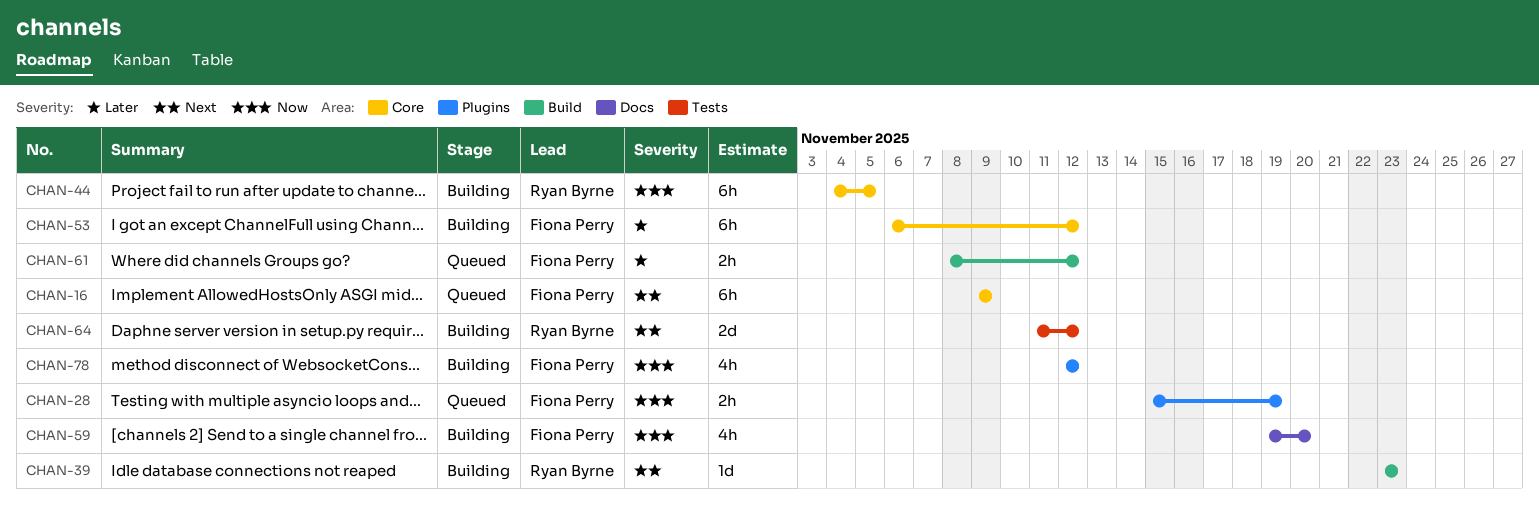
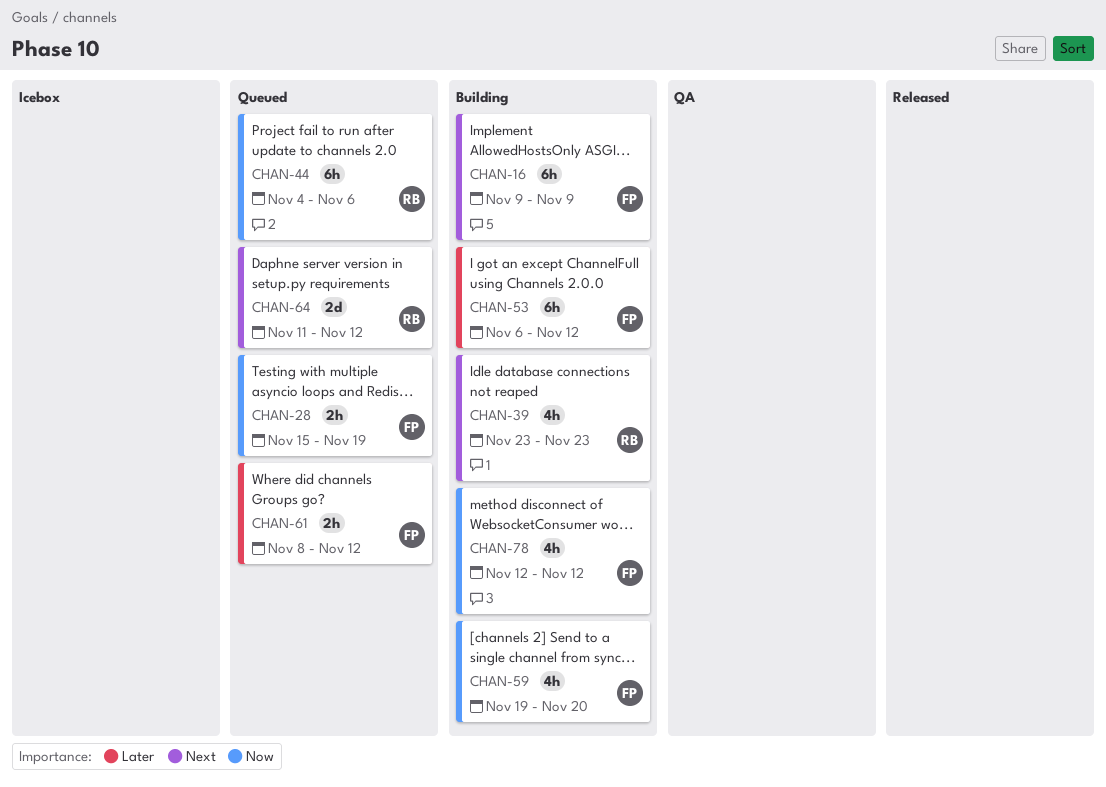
CHAN-16, status: Queued -> Building
CHAN-39, estimate: 1d -> 4h
CHAN-44, status: Building -> Queued
CHAN-44, due: Nov 5 -> Nov 6
CHAN-64, status: Building -> Queued

